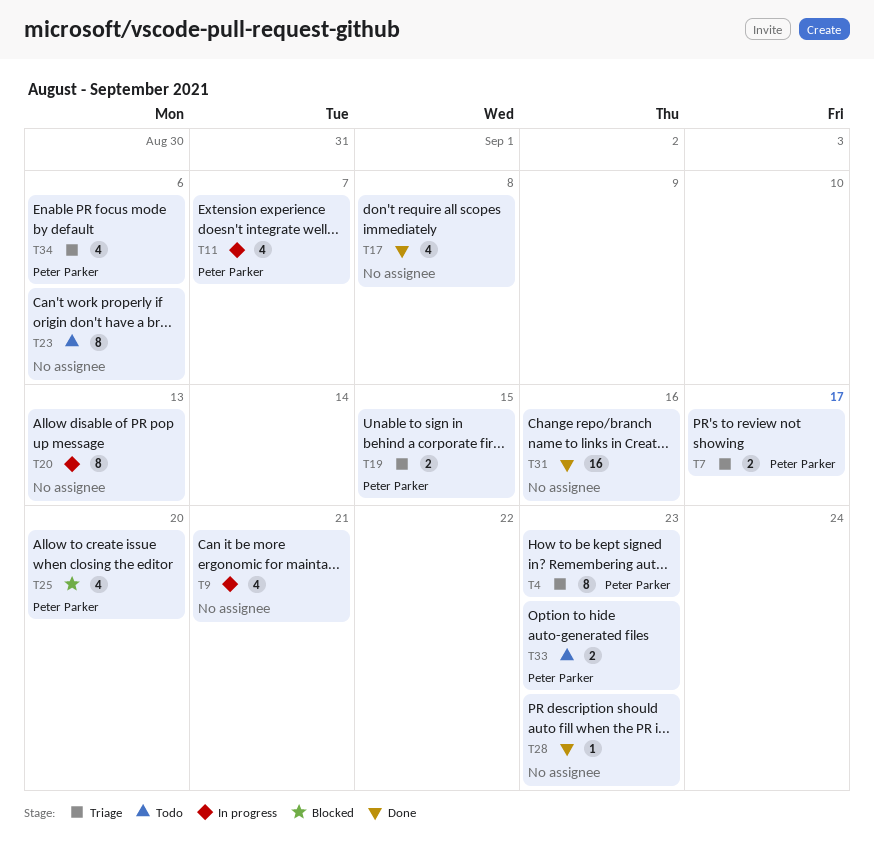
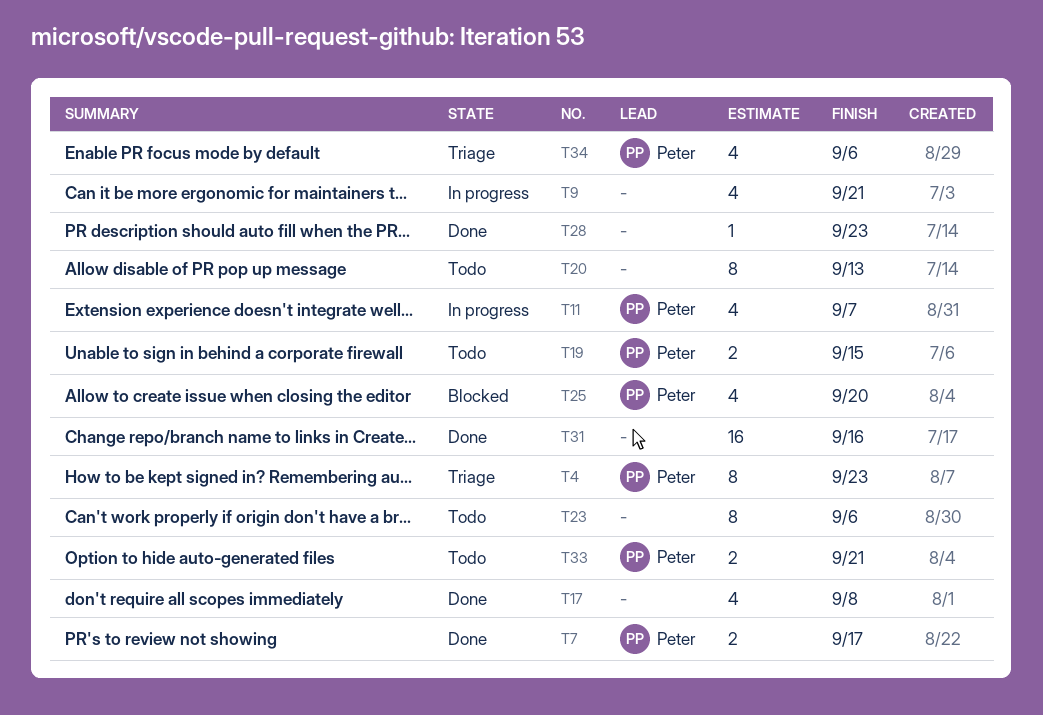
T7, status: Triage -> Done
T19, status: Triage -> Todo
T20, status: In progress -> Todo
T33, due: Sep 23 -> Sep 21

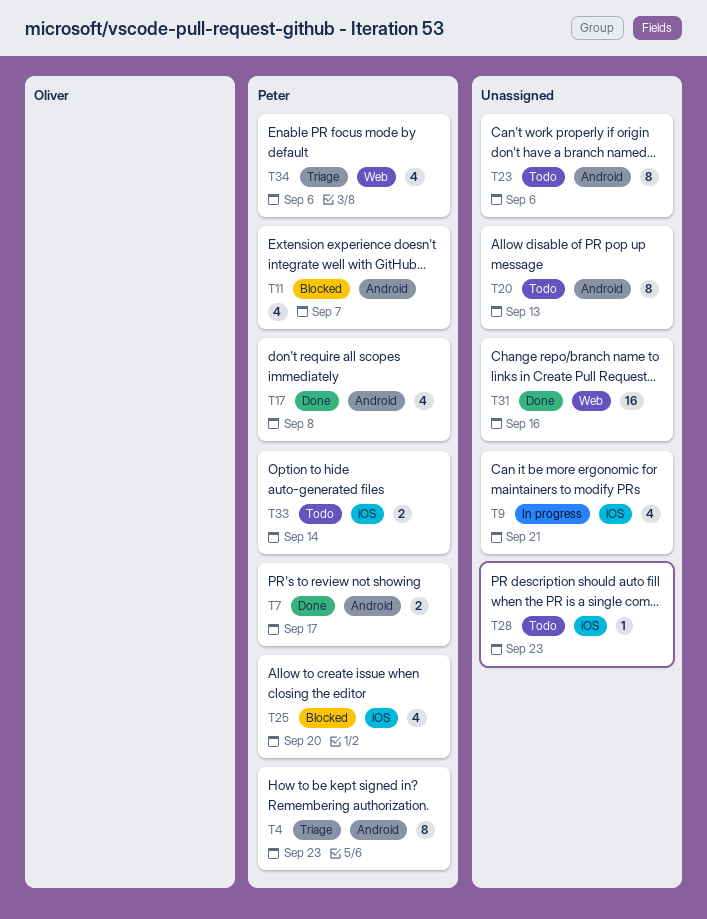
T11, status: In progress -> Blocked
T17, owner: none -> Peter
T19: present -> none
T28, status: Done -> Todo
T33, due: Sep 21 -> Sep 14

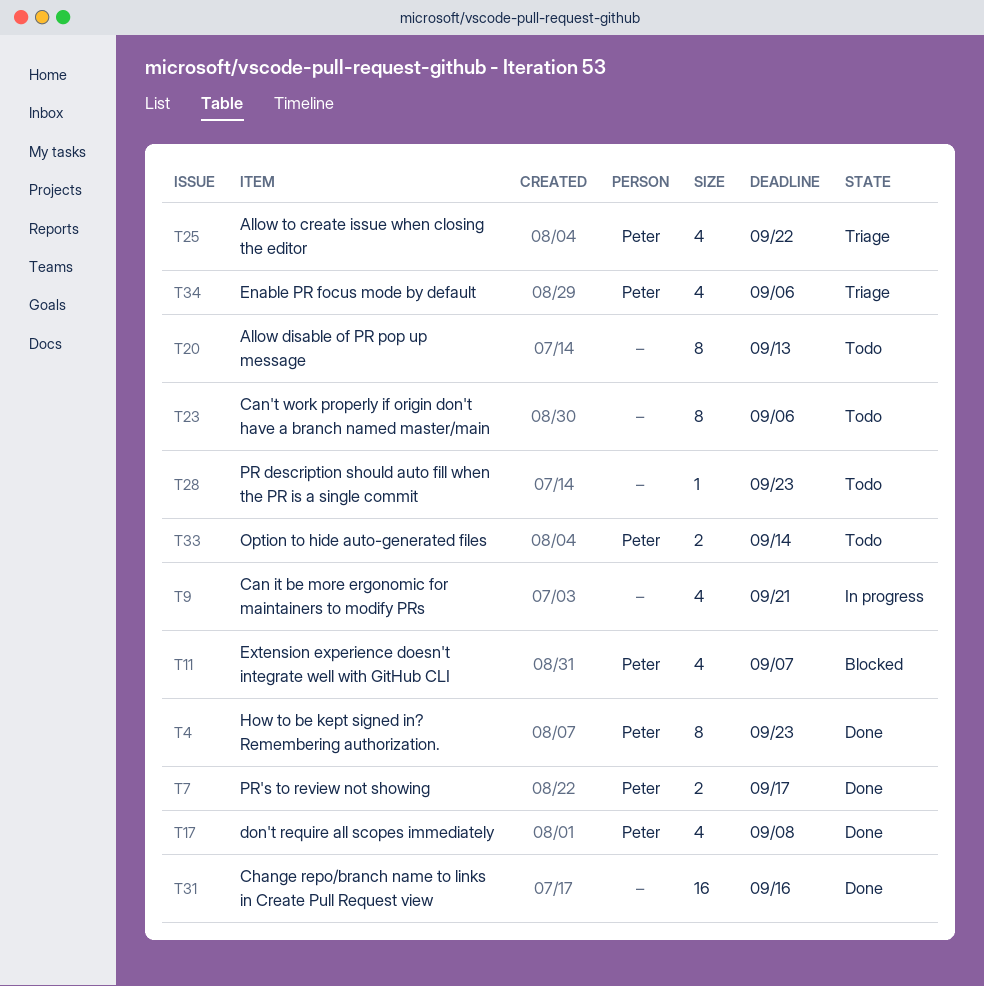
T4, status: Triage -> Done
T25, status: Blocked -> Triage
T25, due: Sep 20 -> Sep 22

